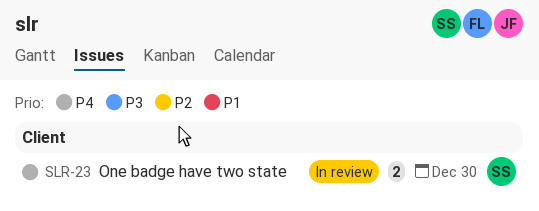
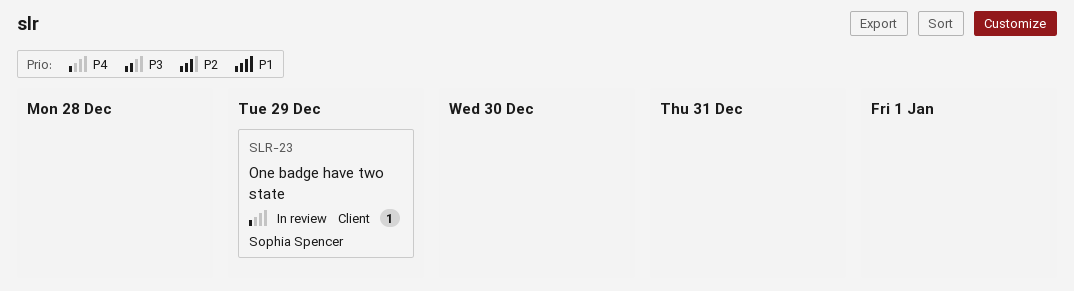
SLR-23, estimate: 2 -> 1
SLR-23, due: Dec 30 -> Dec 29

